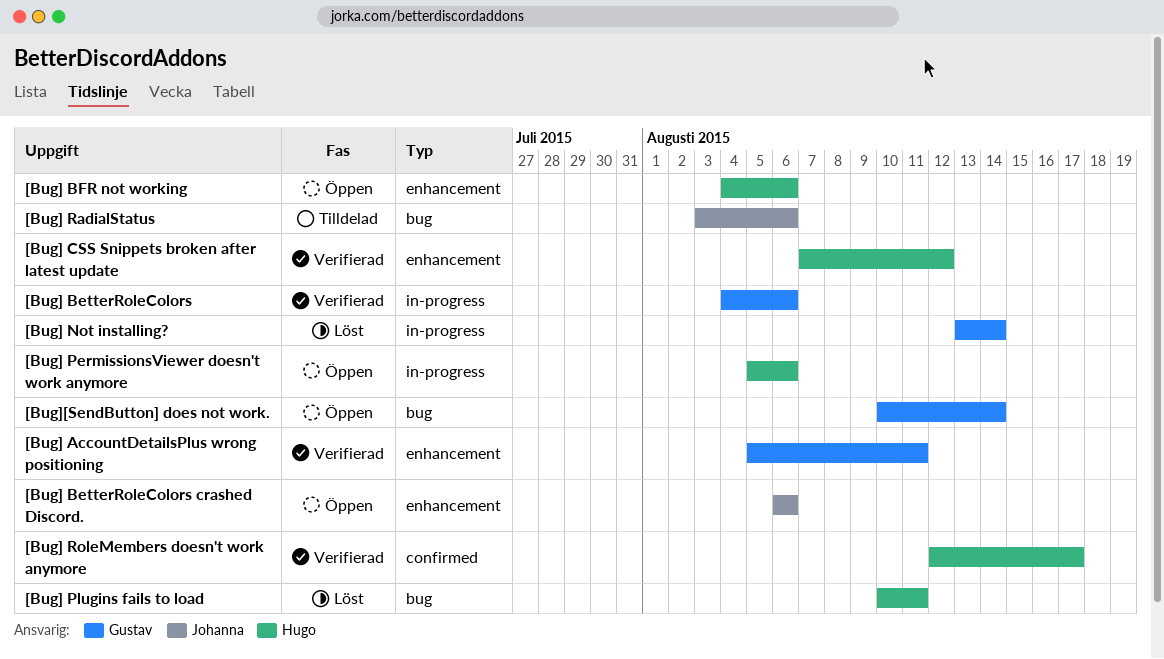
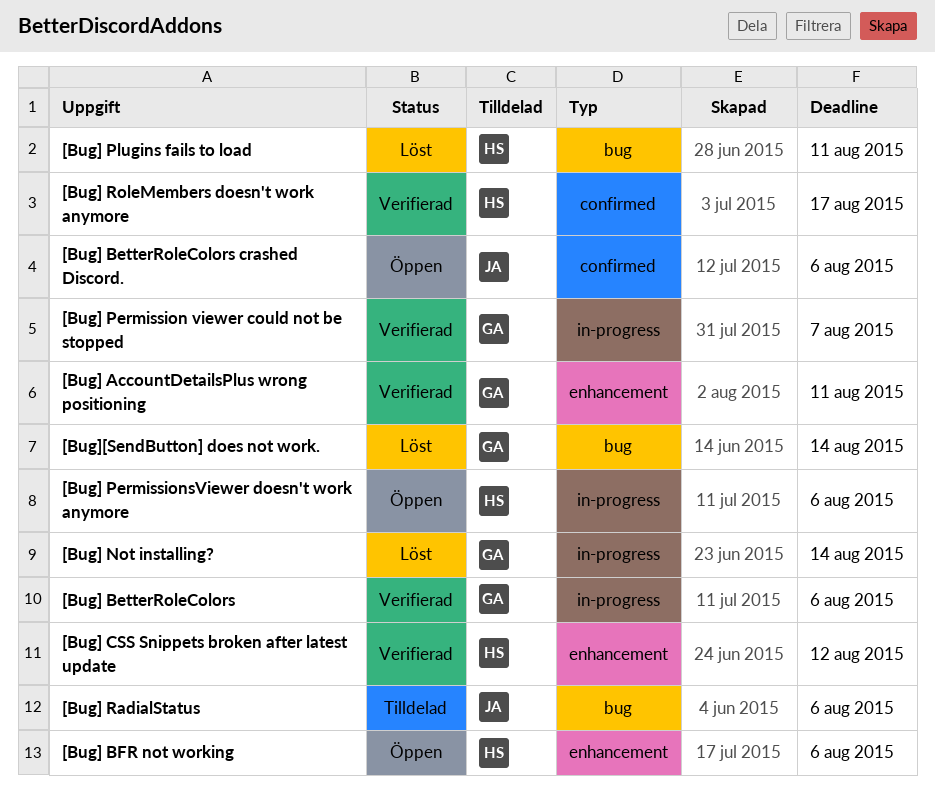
[Bug] BetterRoleColors crashed Discord., label: enhancement -> confirmed
[Bug] Permission viewer could not be stopped: none -> present
[Bug][SendButton] does not work., status: Öppen -> Löst

